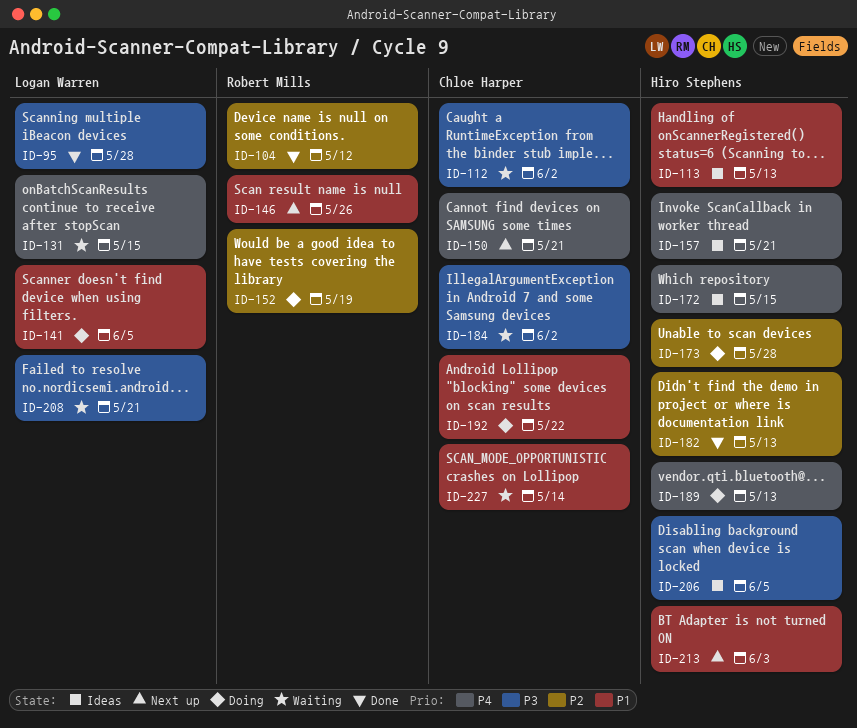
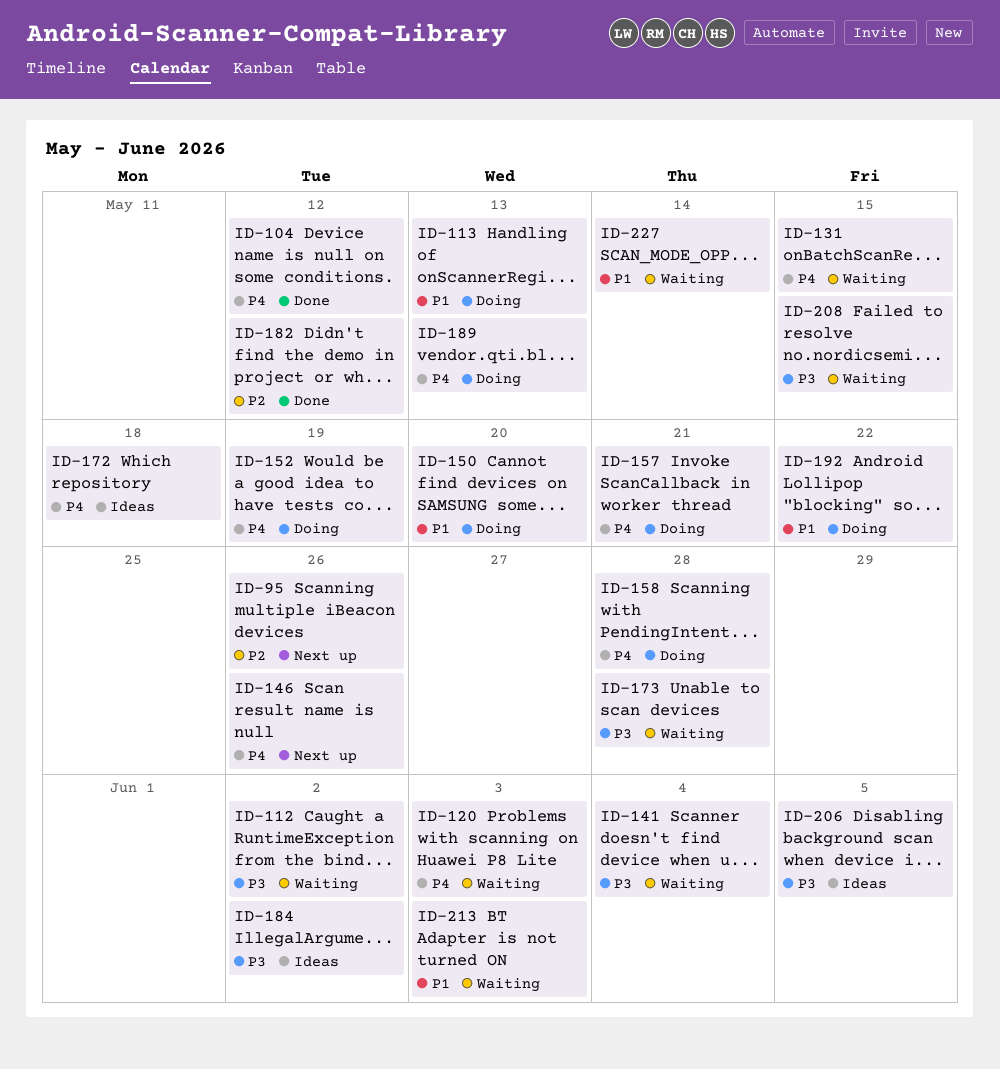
ID-95, status: Done -> Next up
ID-95, priority: P3 -> P2
ID-95, due: May 28 -> May 26
ID-104, priority: P2 -> P4
ID-113, status: Ideas -> Doing
ID-120: none -> present
ID-141, status: Doing -> Waiting
ID-141, priority: P1 -> P3
ID-141, due: Jun 5 -> Jun 4
ID-146, priority: P1 -> P4
ID-150, status: Next up -> Doing
ID-150, priority: P4 -> P1
ID-150, due: May 21 -> May 20
ID-152, priority: P2 -> P4
ID-157, status: Ideas -> Doing
ID-158: none -> present
ID-172, due: May 15 -> May 18
ID-173, status: Doing -> Waiting
ID-173, priority: P2 -> P3
ID-182, due: May 13 -> May 12
ID-184, status: Waiting -> Ideas
ID-208, due: May 21 -> May 15
ID-213, status: Next up -> Waiting

